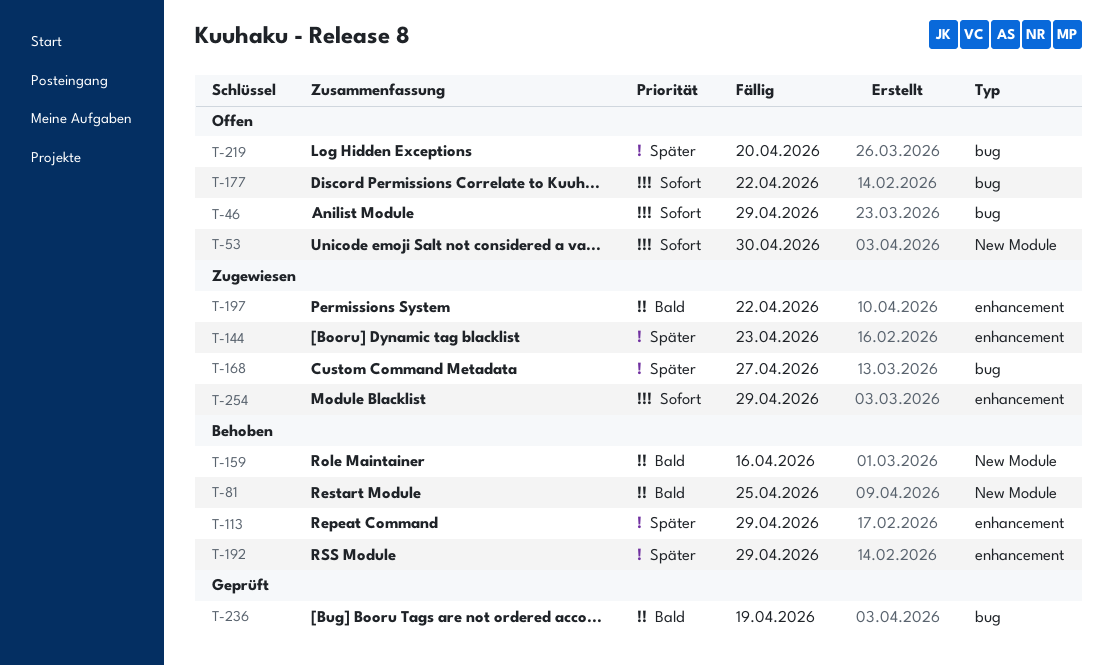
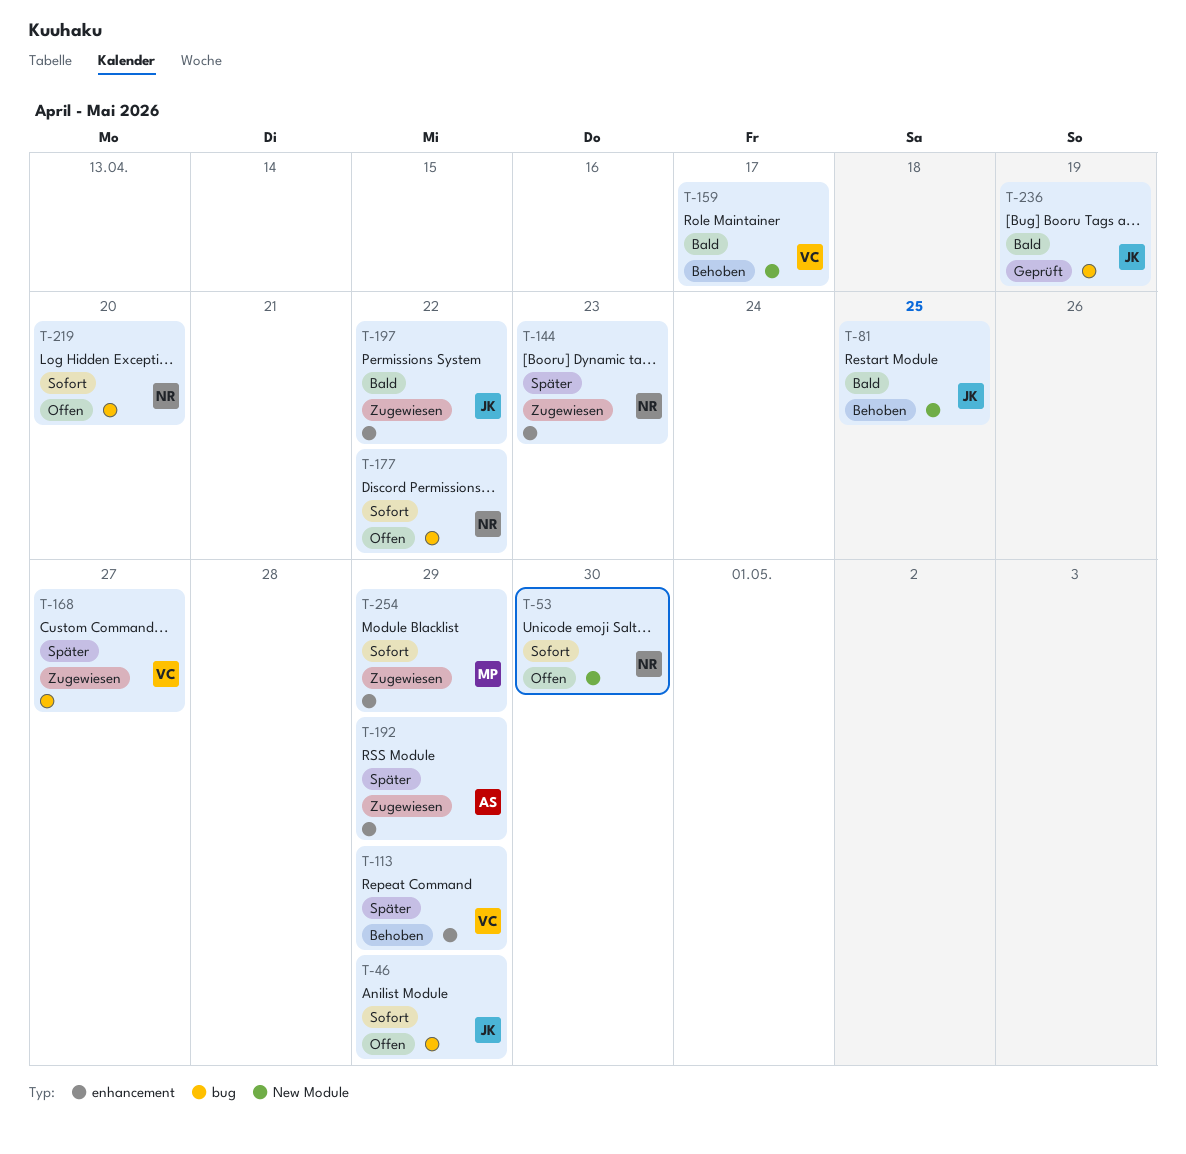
T-159, due: Apr 16 -> Apr 17
T-192, status: Behoben -> Zugewiesen
T-219, priority: Später -> Sofort

